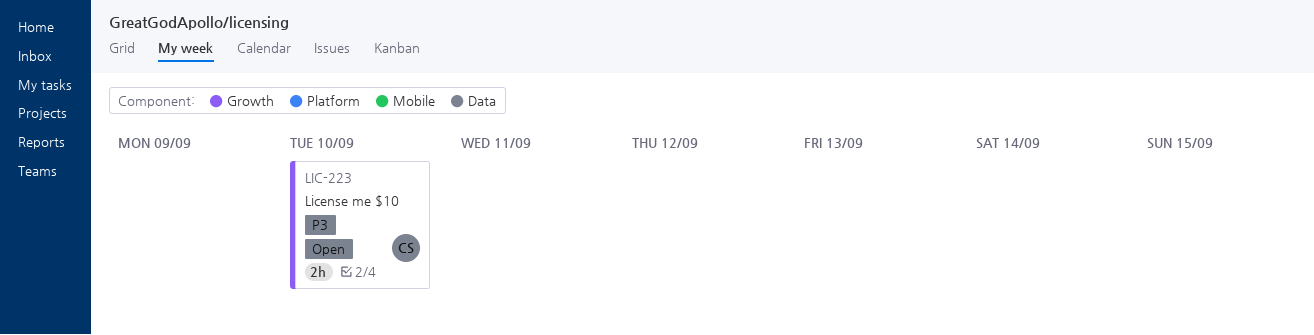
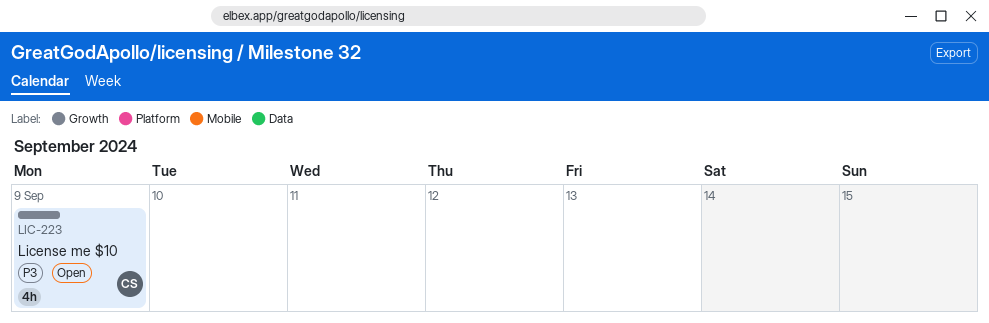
LIC-223, estimate: 2h -> 4h
LIC-223, due: Sep 10 -> Sep 9

